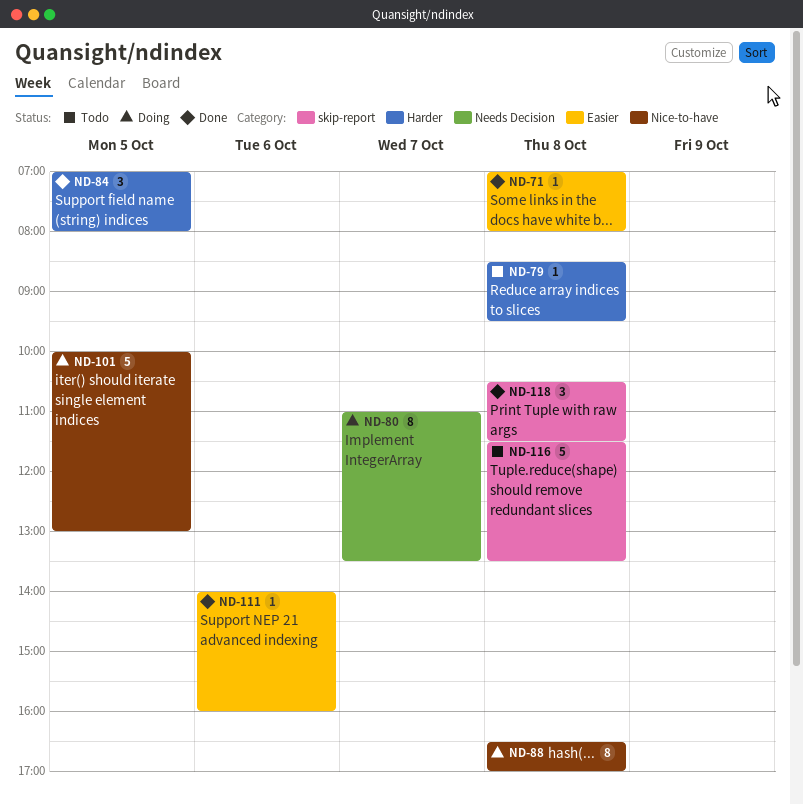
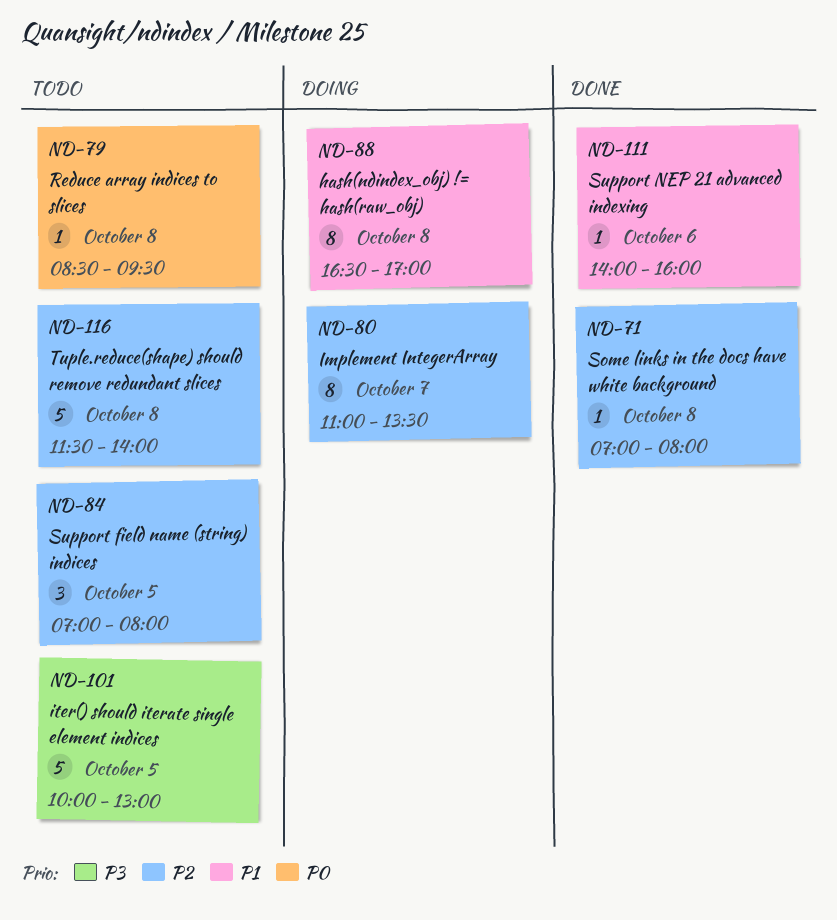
ND-84, status: Done -> Todo
ND-101, status: Doing -> Todo
ND-116, ends: 13:30 -> 14:00
ND-118: present -> none

